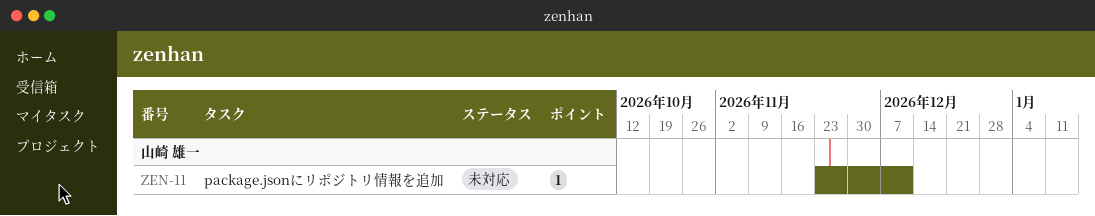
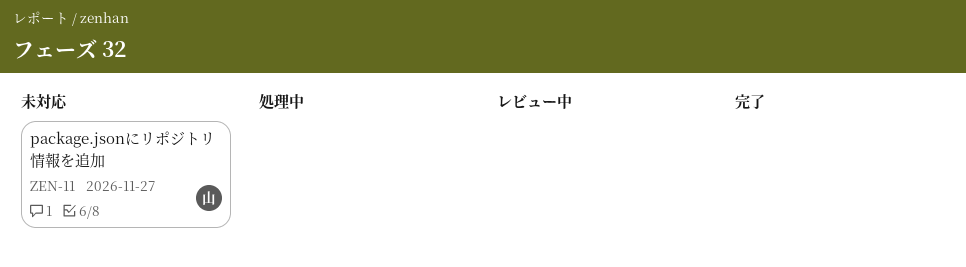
ZEN-11, due: Dec 11 -> Nov 27

